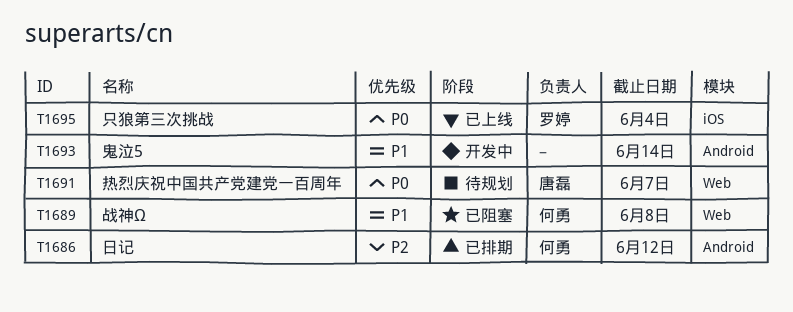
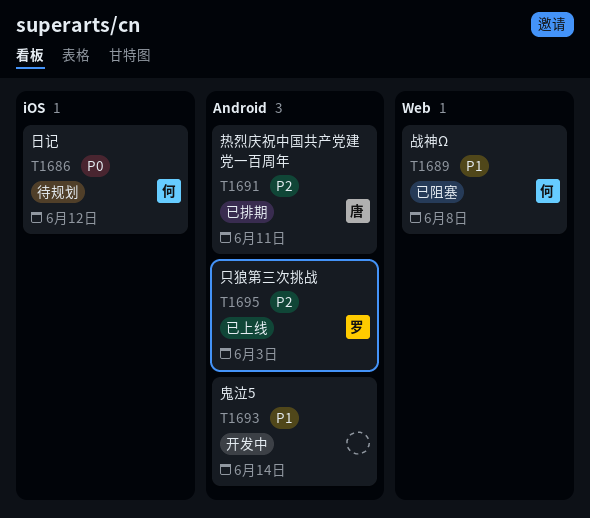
T1686, status: 已排期 -> 待规划
T1686, priority: P2 -> P0
T1686, label: Android -> iOS
T1691, status: 待规划 -> 已排期
T1691, priority: P0 -> P2
T1691, label: Web -> Android
T1691, due: Jun 7 -> Jun 11
T1695, priority: P0 -> P2
T1695, label: iOS -> Android
T1695, due: Jun 4 -> Jun 3

